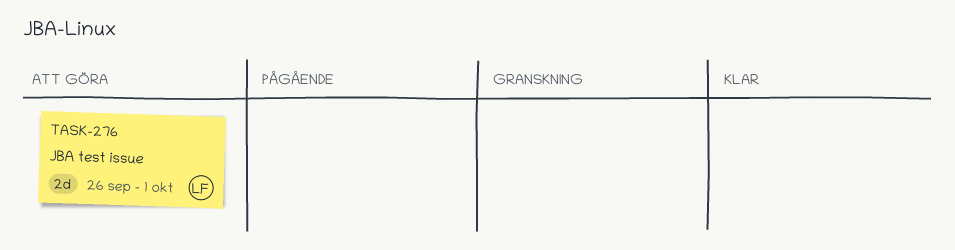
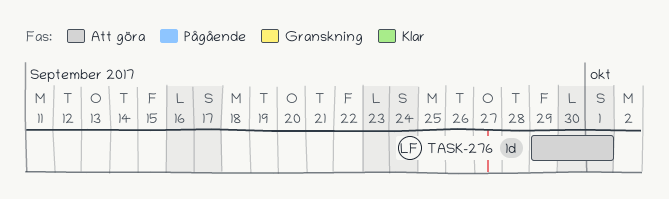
TASK-276, estimate: 2d -> 1d
TASK-276, start: Sep 26 -> Sep 29

